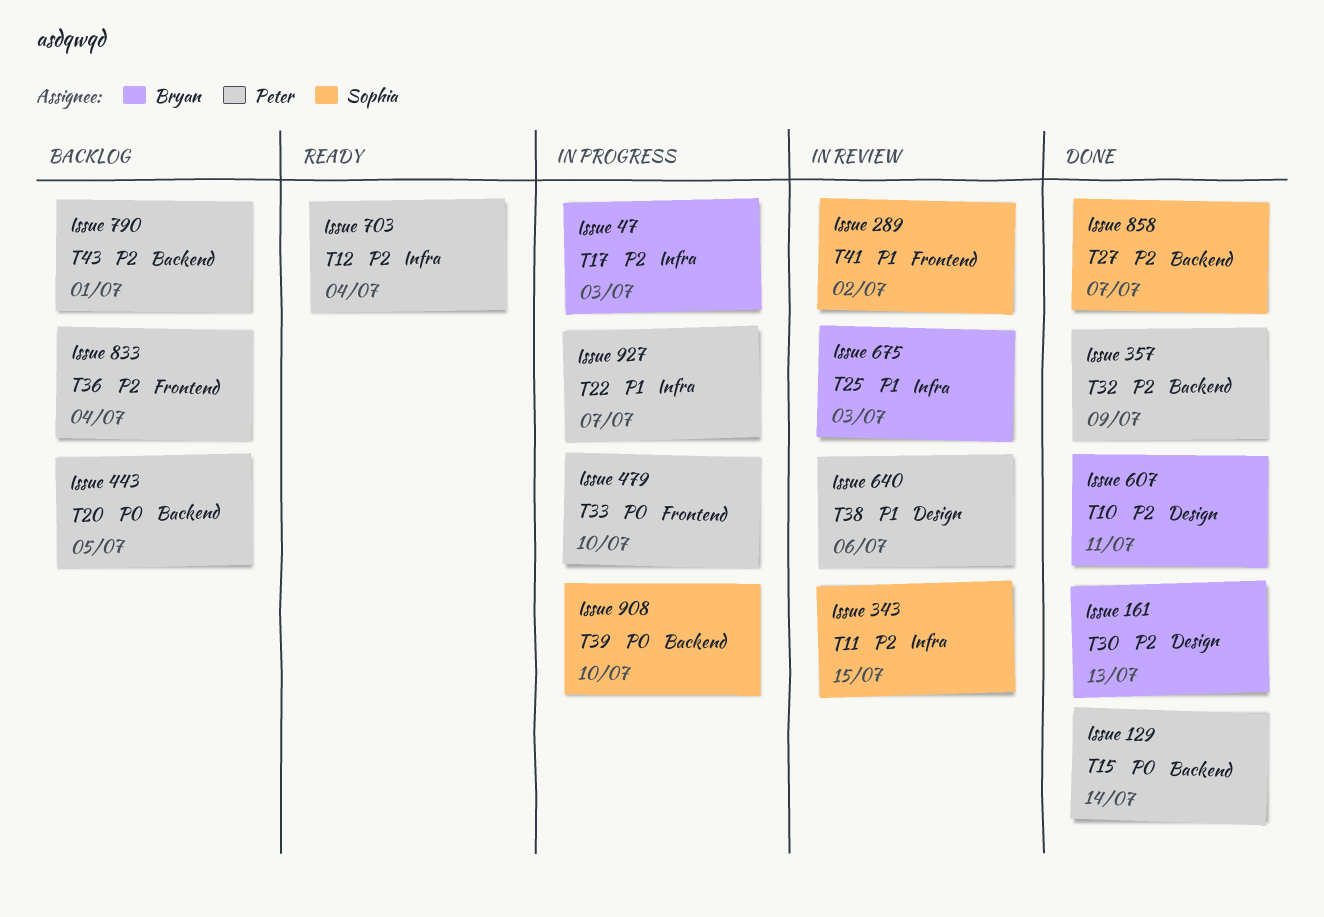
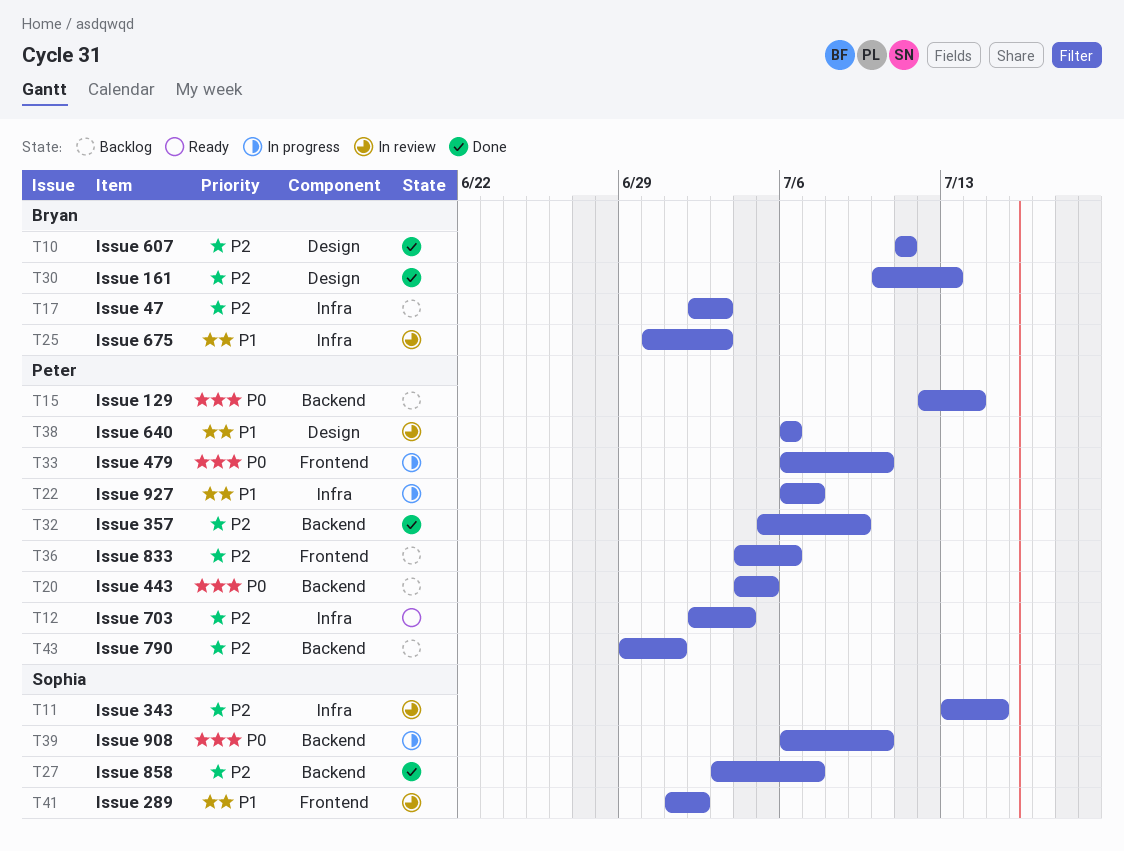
T15, status: Done -> Backlog
T17, status: In progress -> Backlog
T36, due: Jul 4 -> Jul 6

